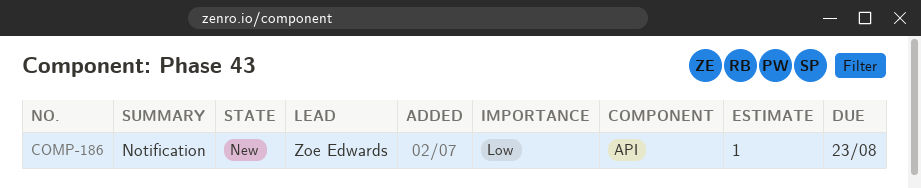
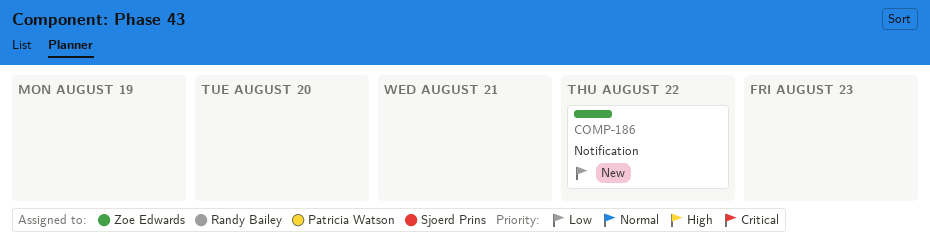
COMP-186, due: Aug 23 -> Aug 22

